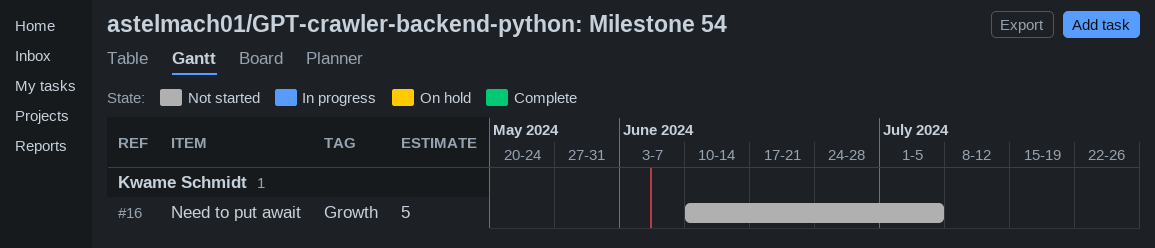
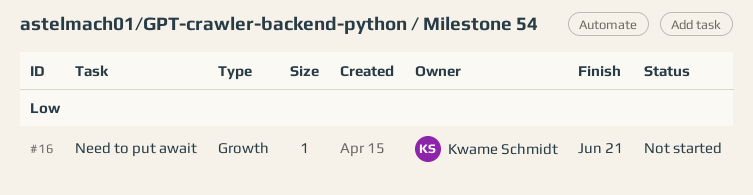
#16, estimate: 5 -> 1
#16, due: Jul 5 -> Jun 21

